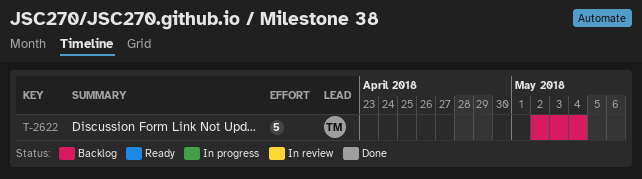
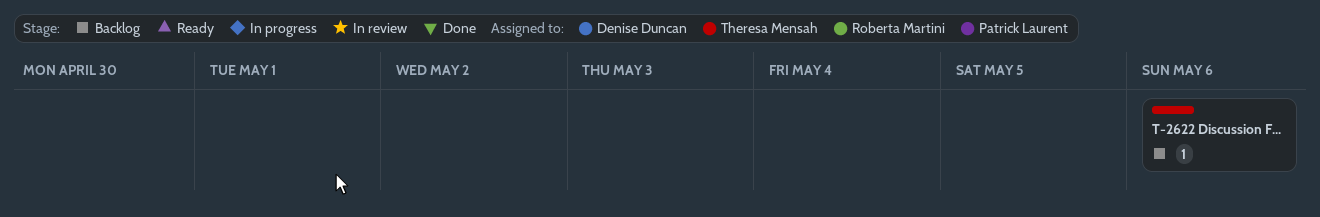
T-2622, estimate: 5 -> 1
T-2622, due: May 4 -> May 6

